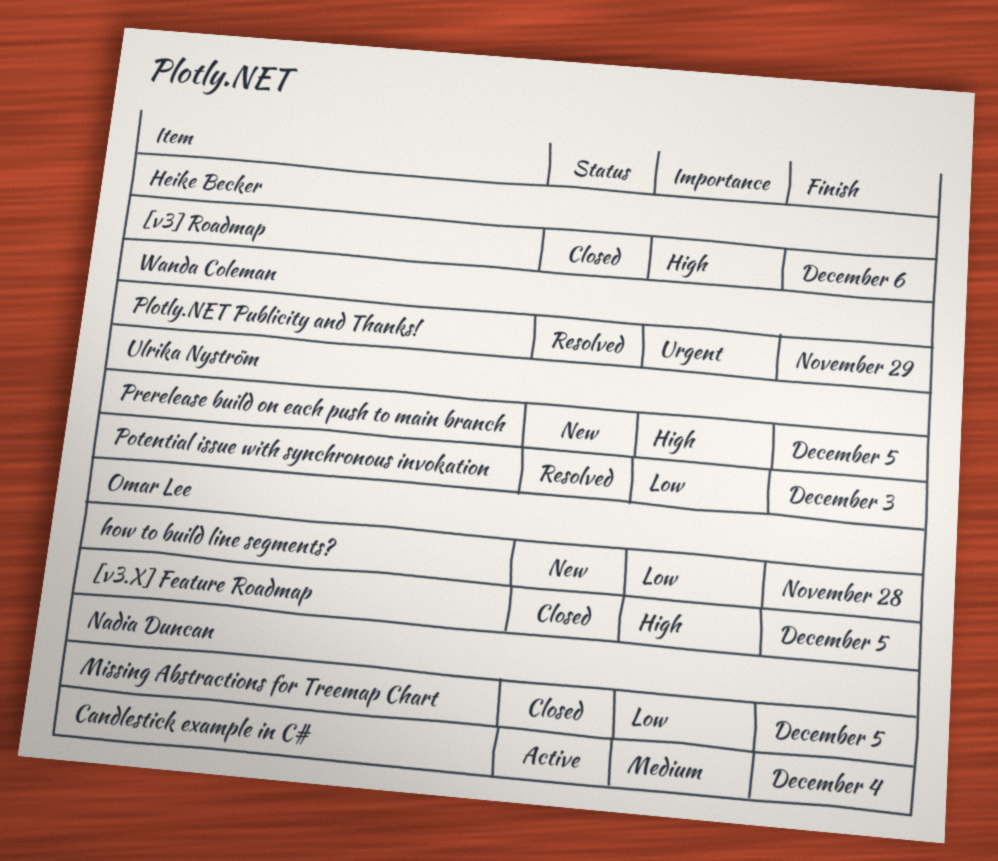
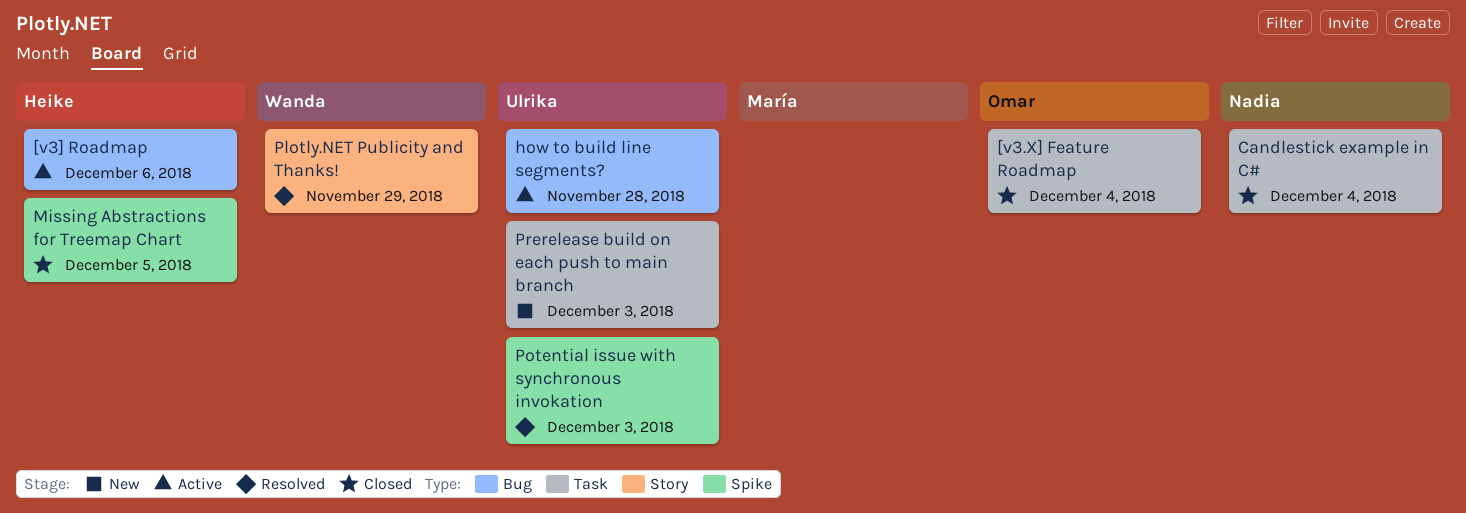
[v3.X] Feature Roadmap, due: Dec 5 -> Dec 4
[v3] Roadmap, status: Closed -> Active
Candlestick example in C#, status: Active -> Closed
how to build line segments?, status: New -> Active
how to build line segments?, owner: Omar Lee -> Ulrika Nyström
Missing Abstractions for Treemap Chart, owner: Nadia Duncan -> Heike Becker
Prerelease build on each push to main branch, due: Dec 5 -> Dec 3

